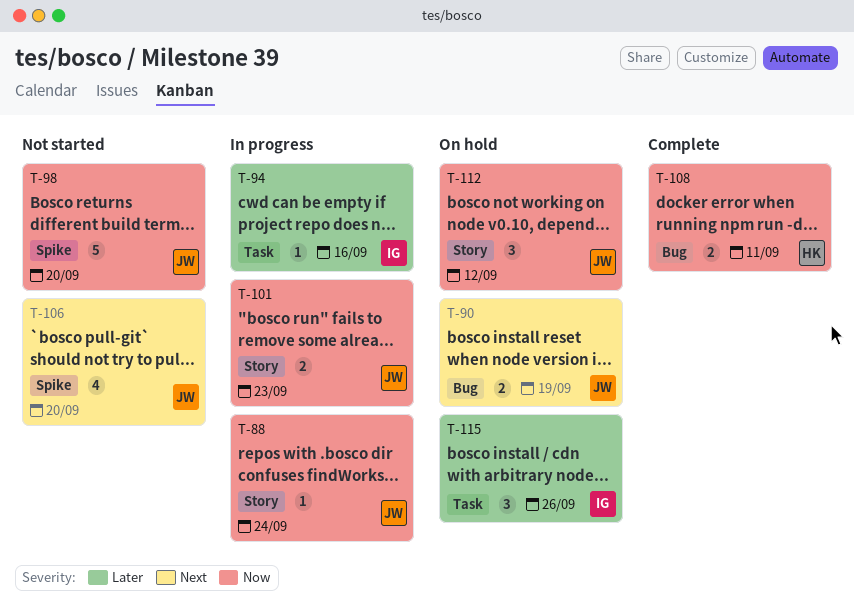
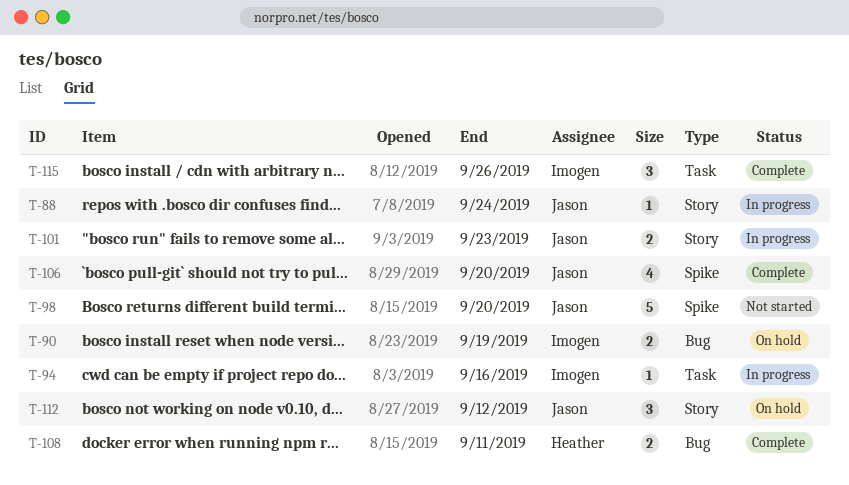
T-90, owner: Jason -> Imogen
T-106, status: Not started -> Complete
T-115, status: On hold -> Complete

